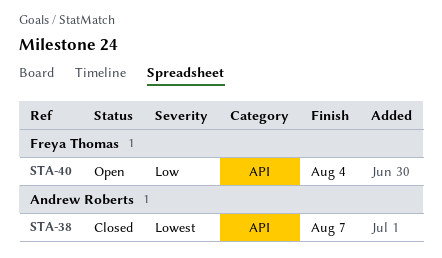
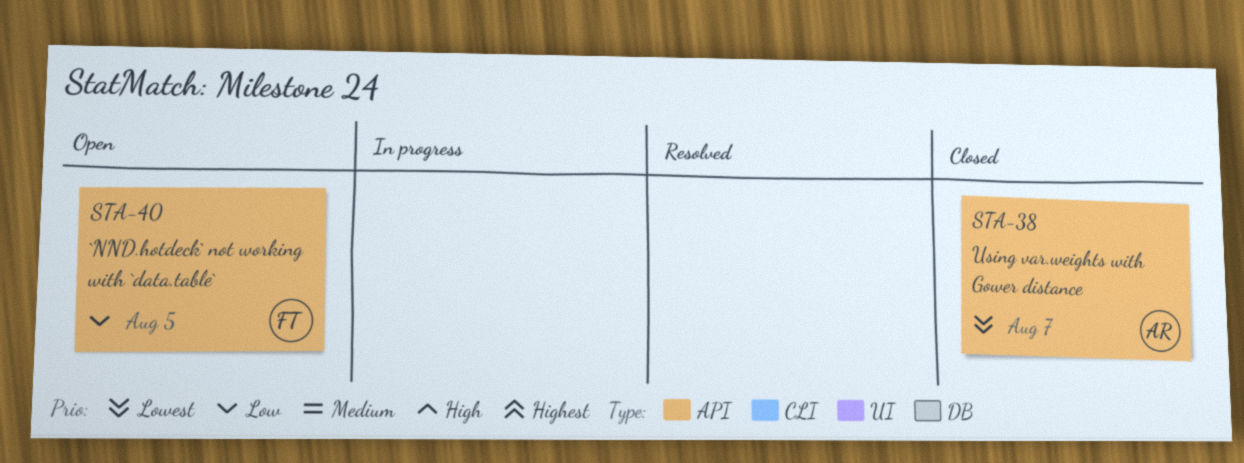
STA-40, due: Aug 4 -> Aug 5

